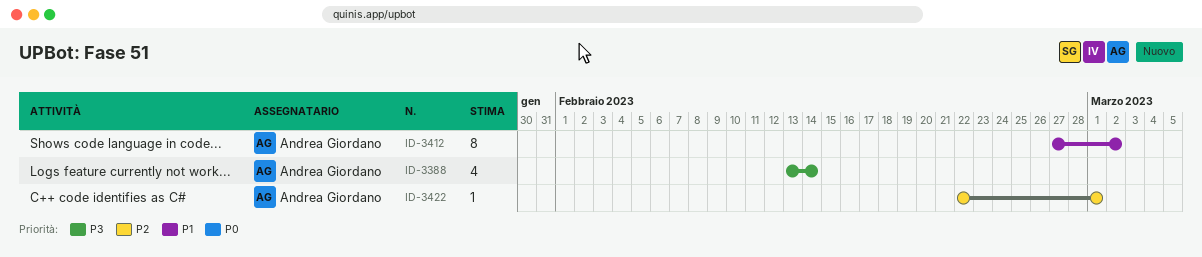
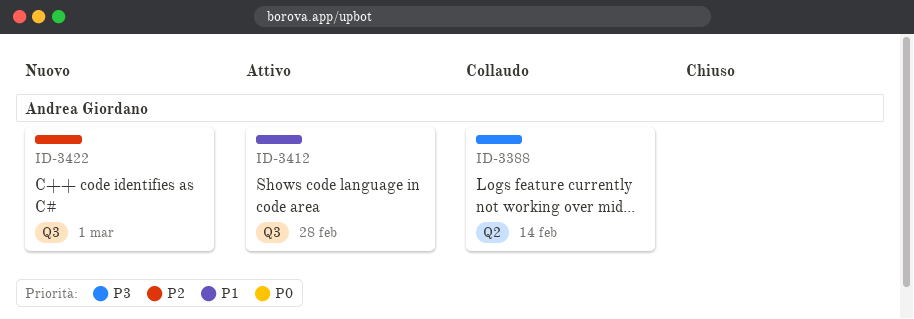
ID-3412, due: Mar 2 -> Feb 28

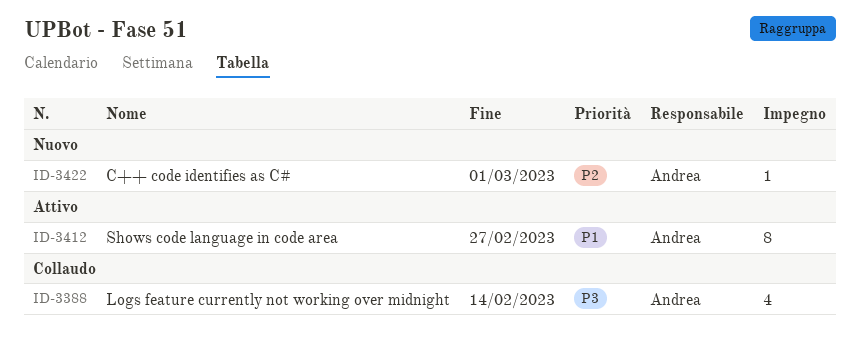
ID-3412, due: Feb 28 -> Feb 27

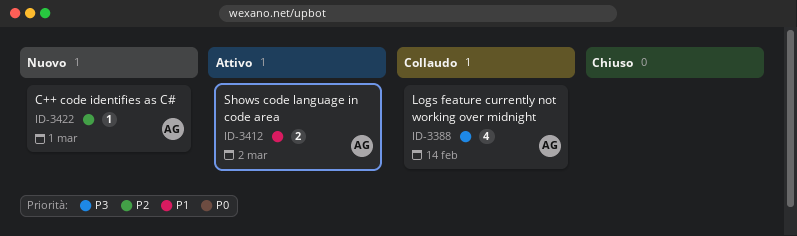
ID-3412, estimate: 8 -> 2
ID-3412, due: Feb 27 -> Mar 2

